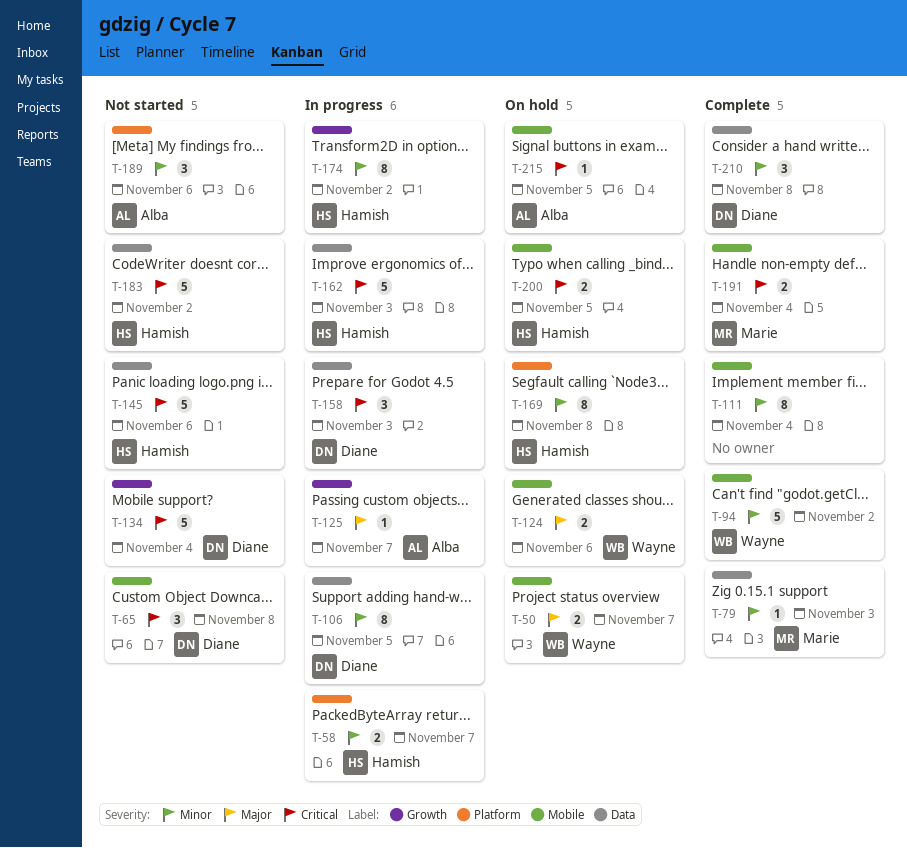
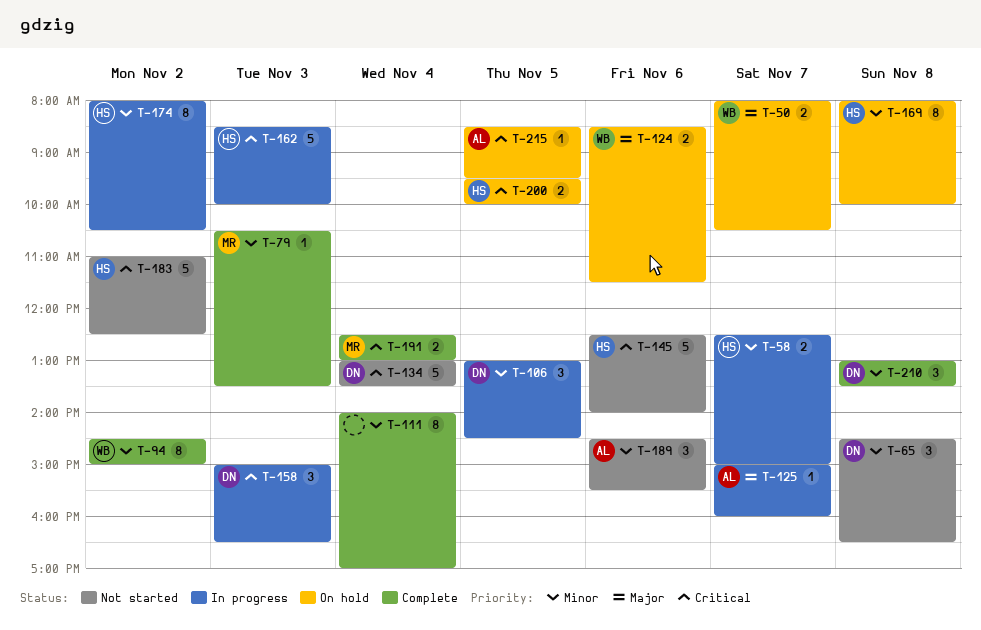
T-65, priority: Critical -> Minor
T-94, estimate: 5 -> 8
T-106, estimate: 8 -> 3

